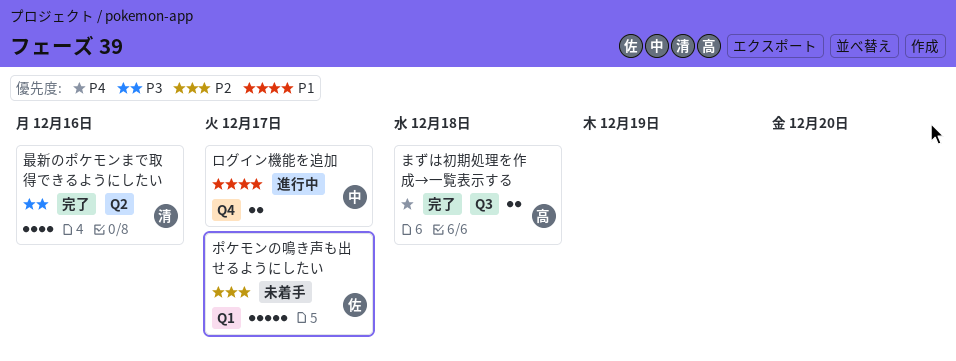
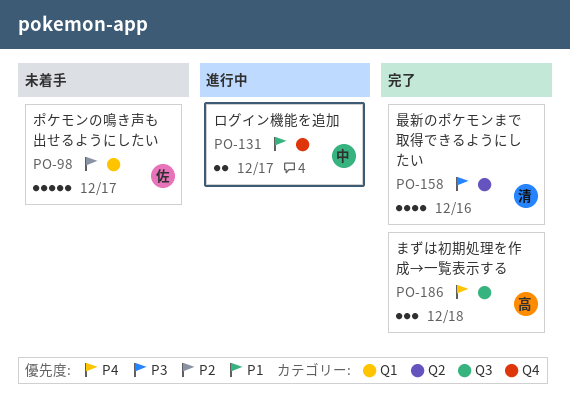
まずは初期処理を作成→一覧表示する, estimate: 2 -> 3

